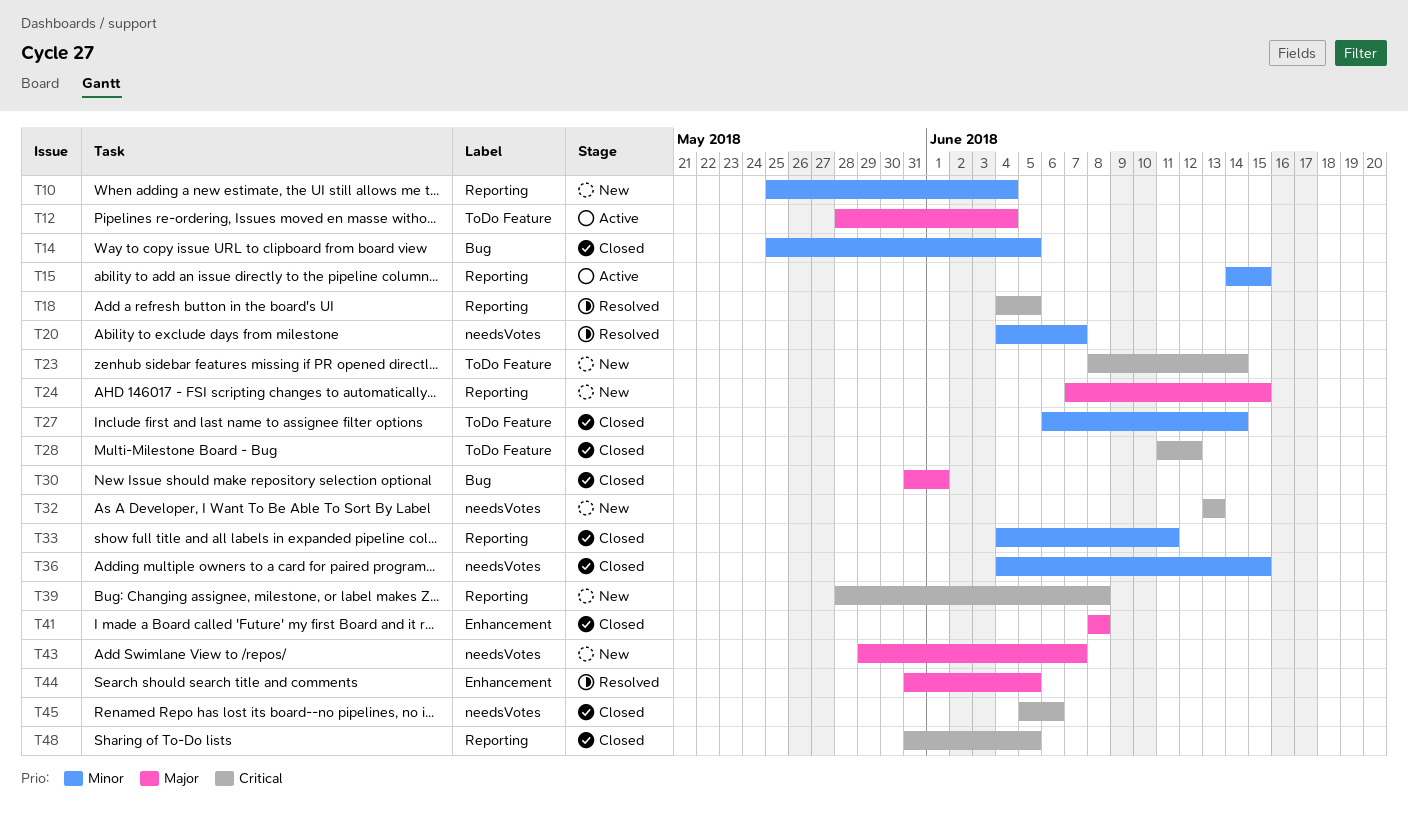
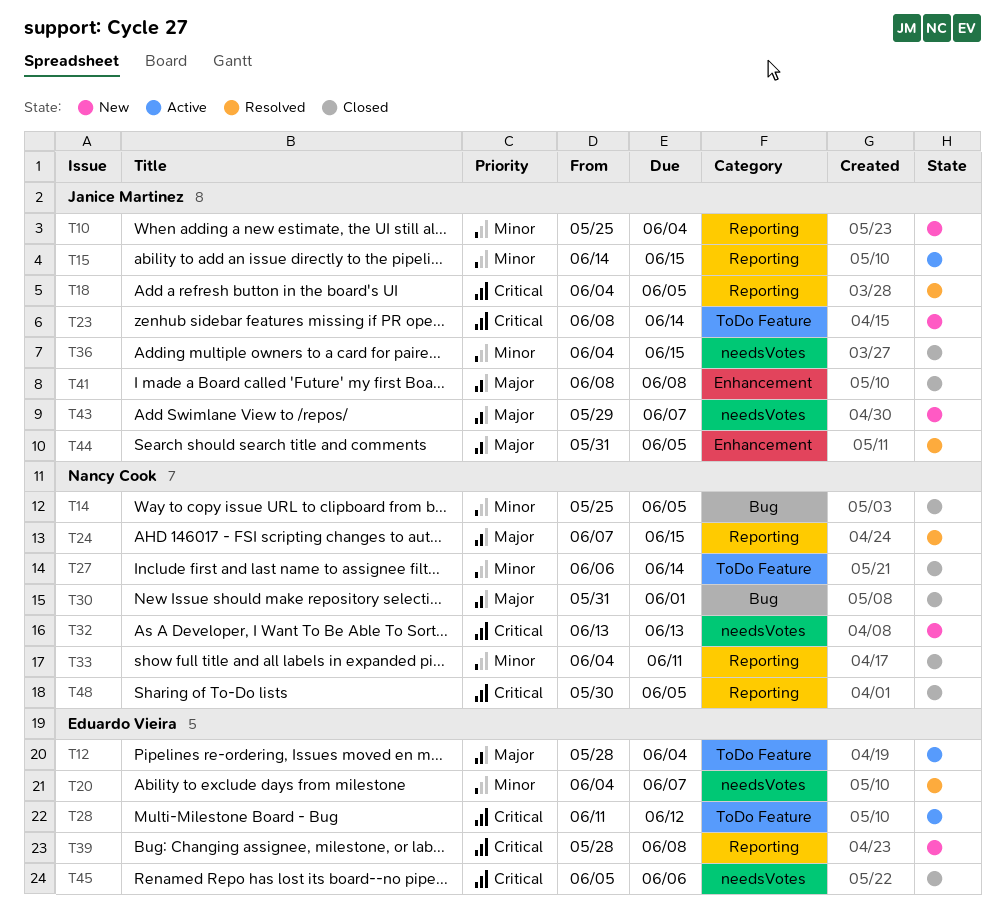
T24, status: New -> Resolved
T28, status: Closed -> Active
T48, start: May 31 -> May 30

